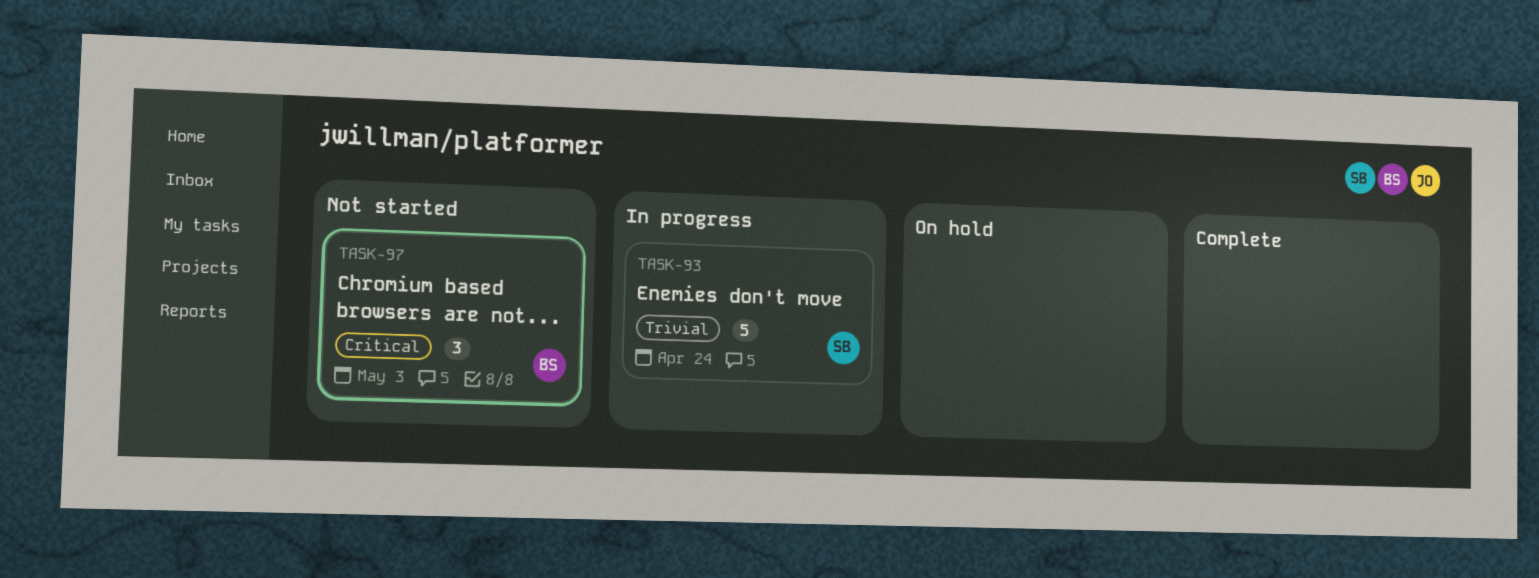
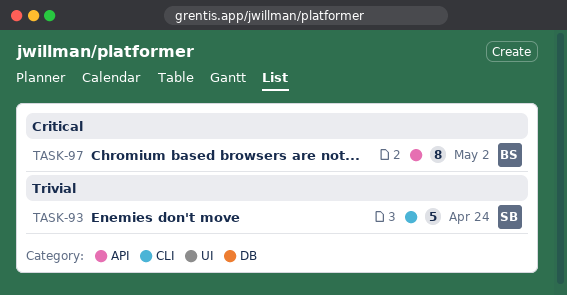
TASK-97, estimate: 3 -> 8
TASK-97, due: May 3 -> May 2

